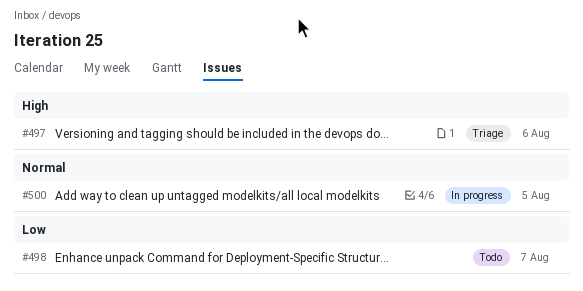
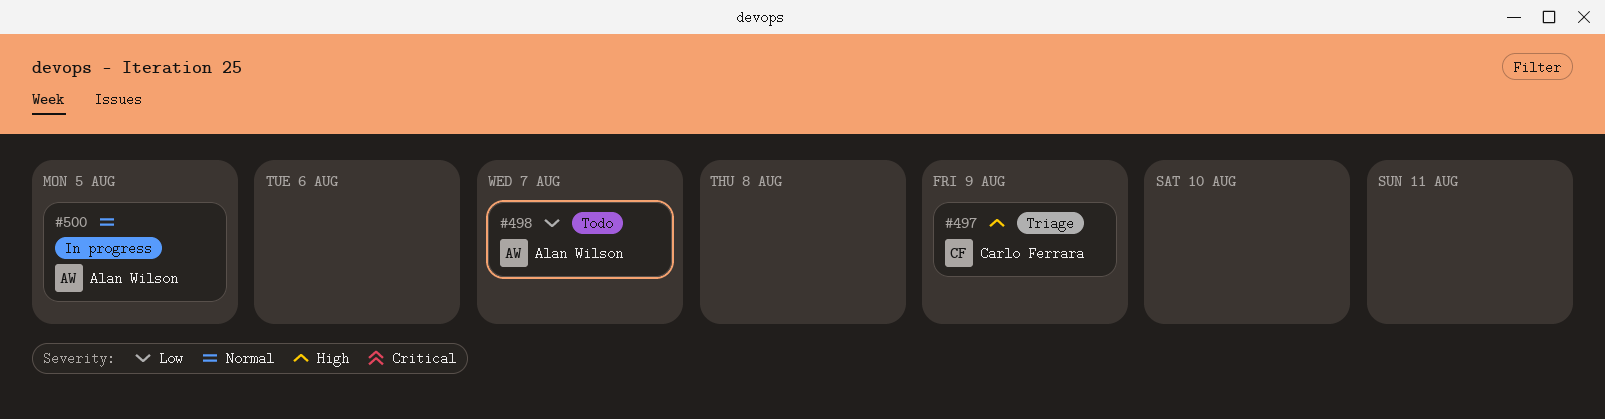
#497, due: Aug 6 -> Aug 9

